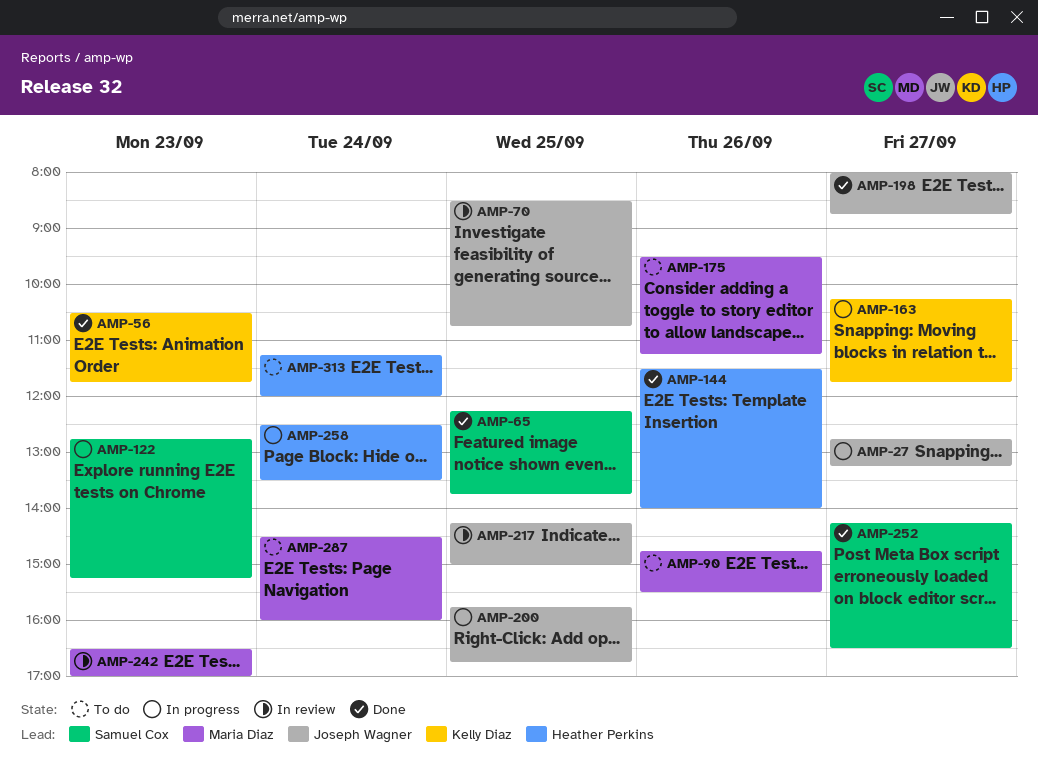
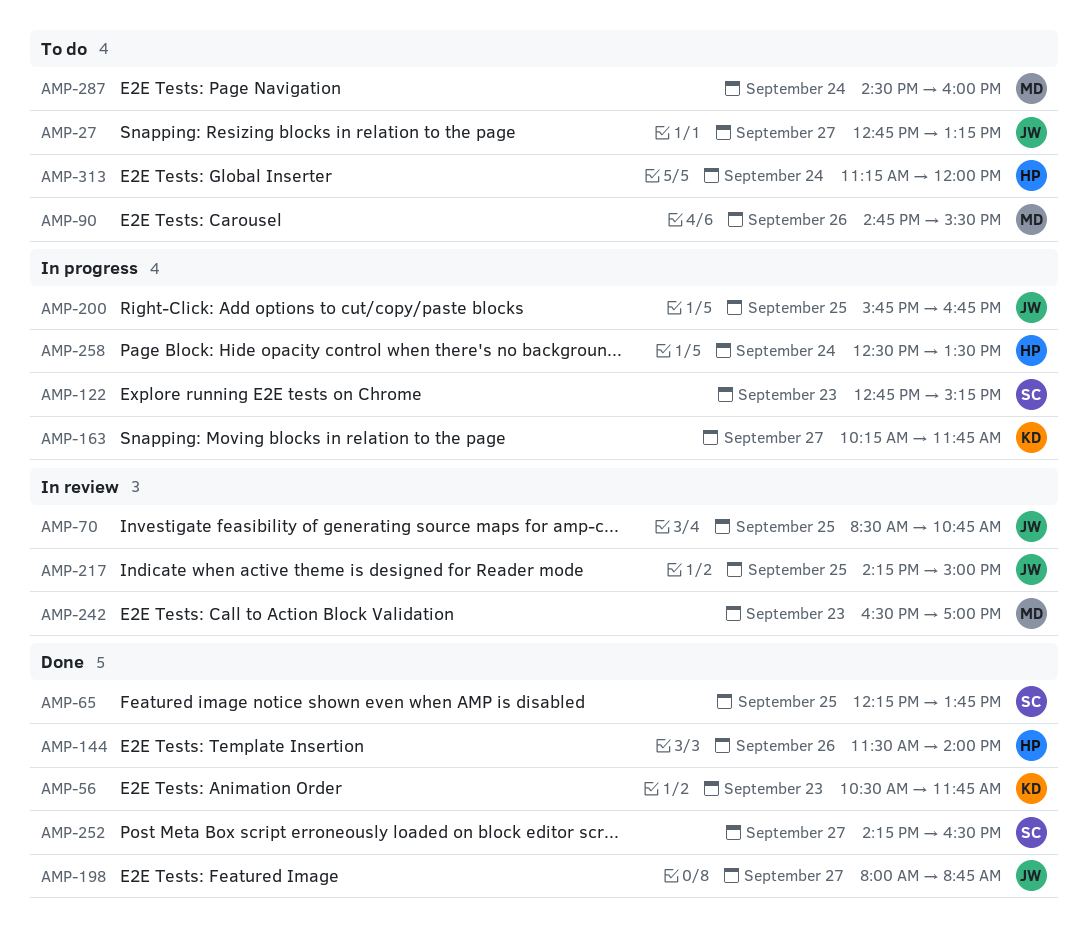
AMP-27, status: In progress -> To do
AMP-175: present -> none

